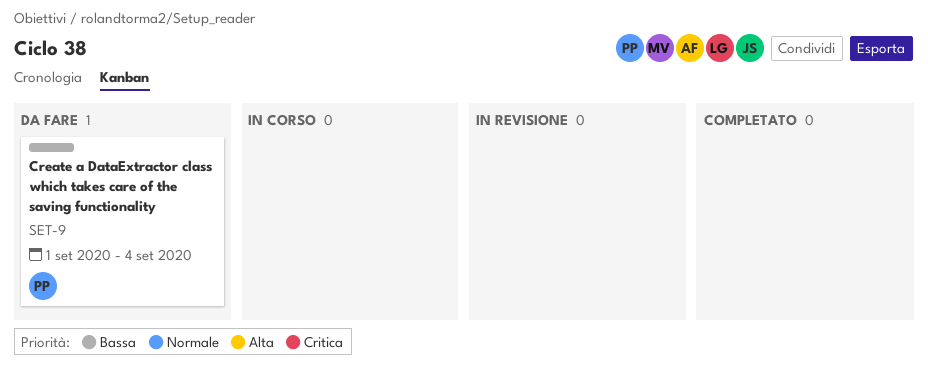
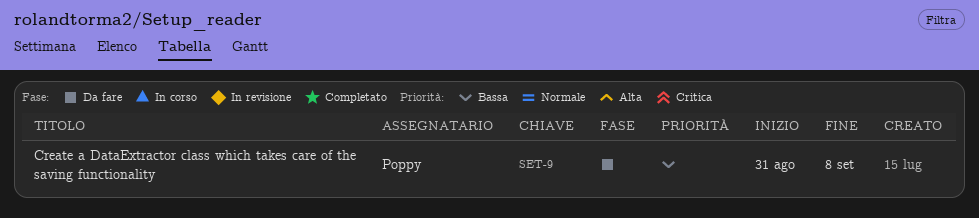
SET-9, start: Sep 1 -> Aug 31
SET-9, due: Sep 4 -> Sep 8

